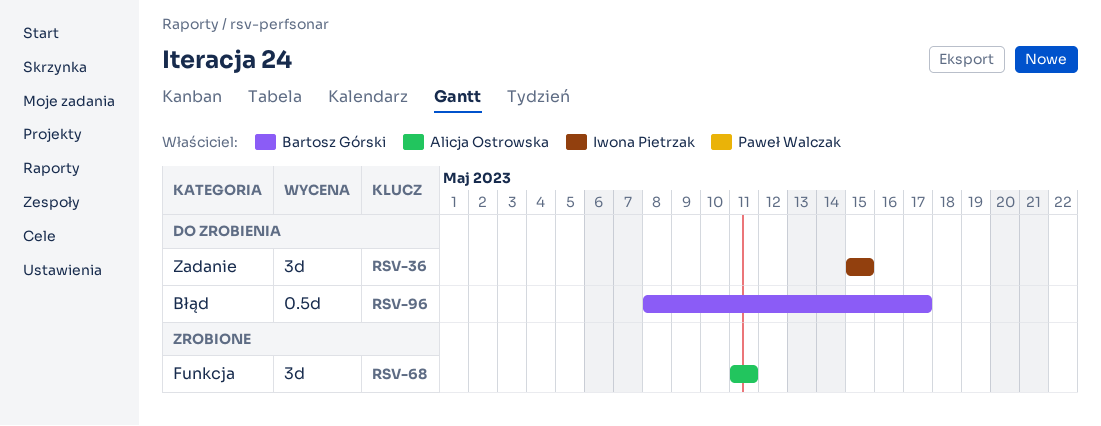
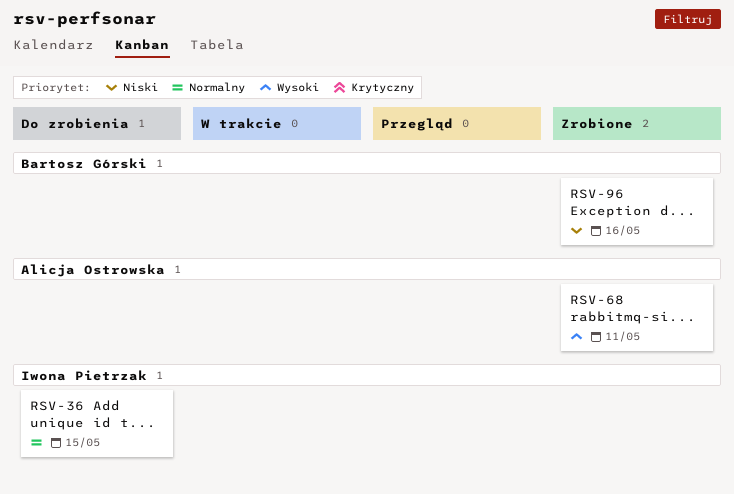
RSV-96, status: Do zrobienia -> Zrobione
RSV-96, due: May 17 -> May 16

